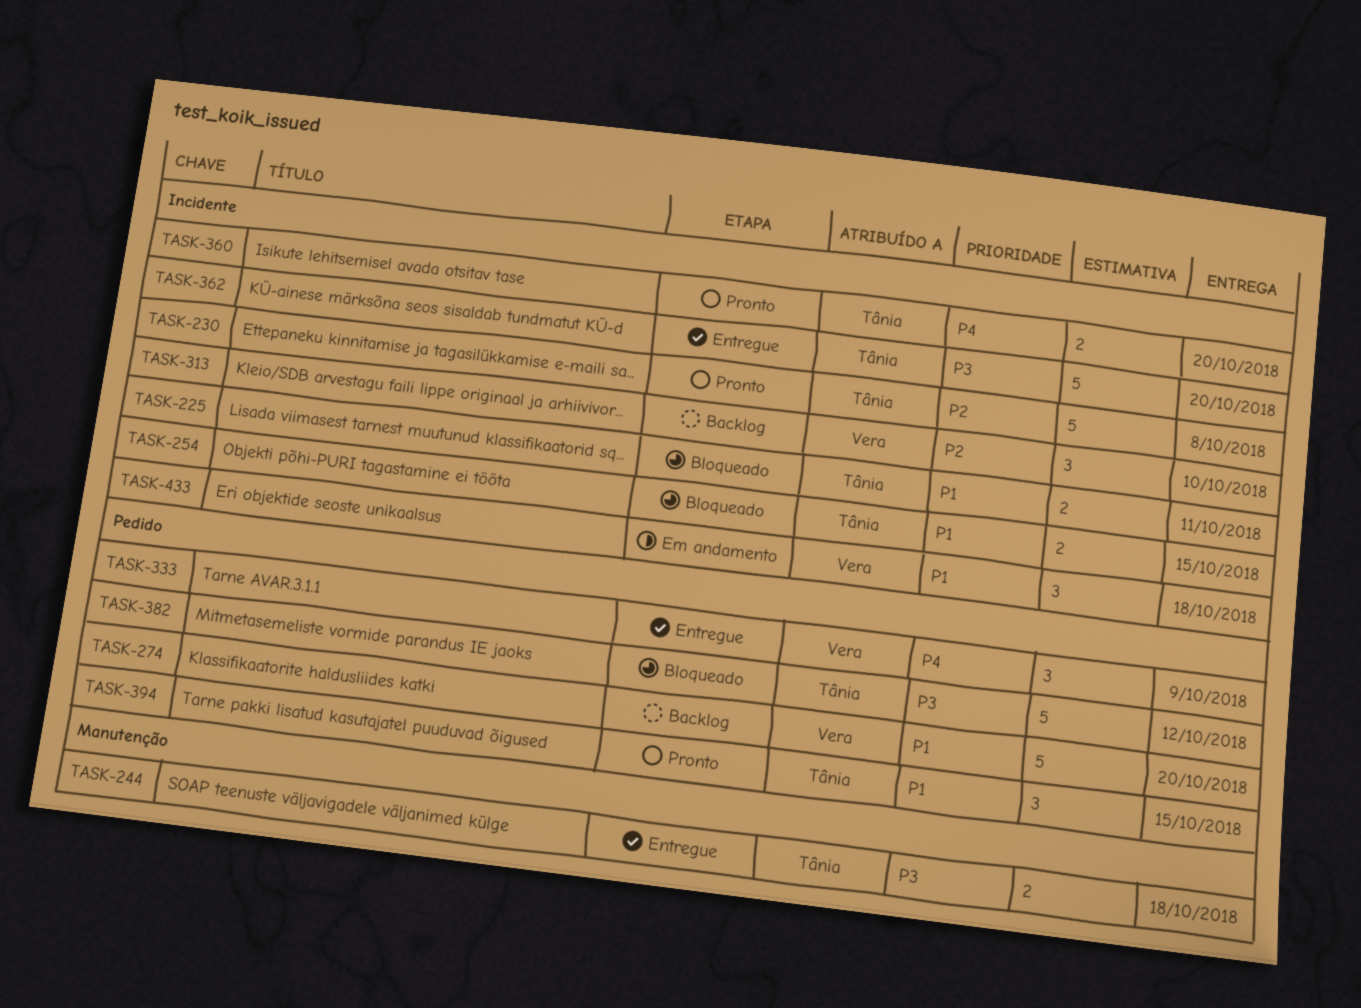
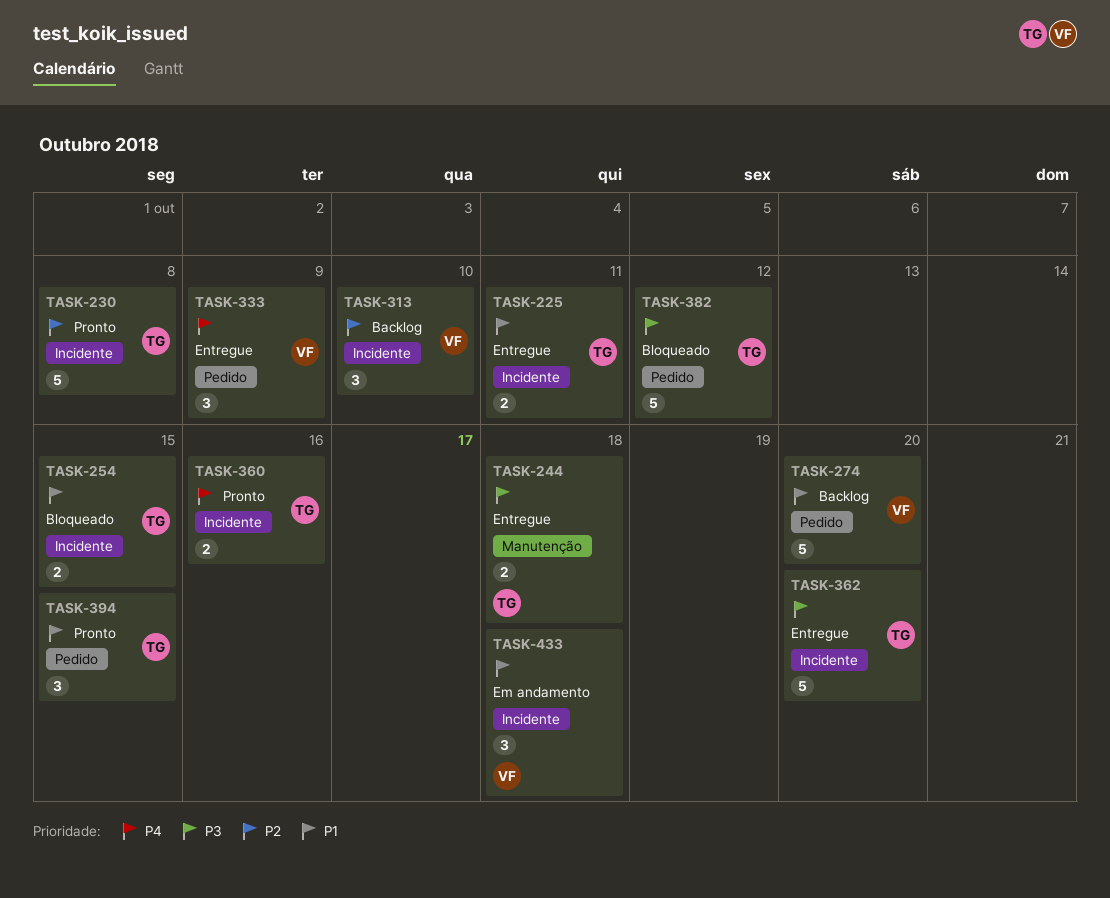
TASK-225, status: Bloqueado -> Entregue
TASK-360, due: Oct 20 -> Oct 16

